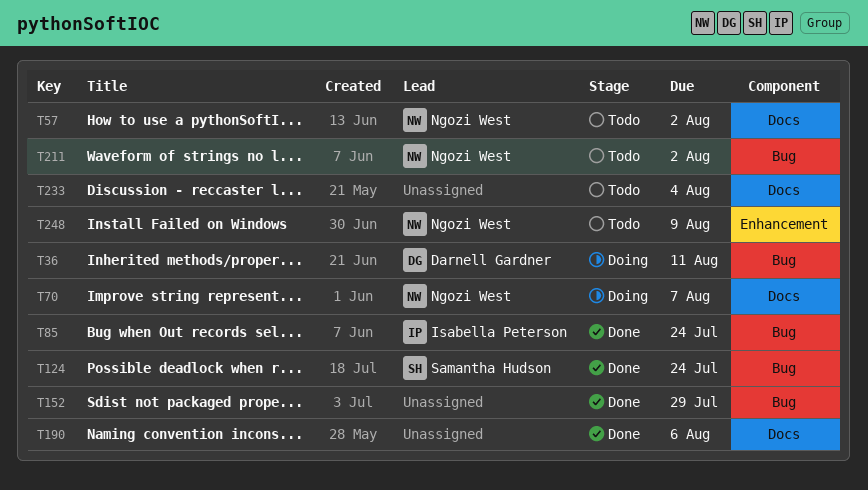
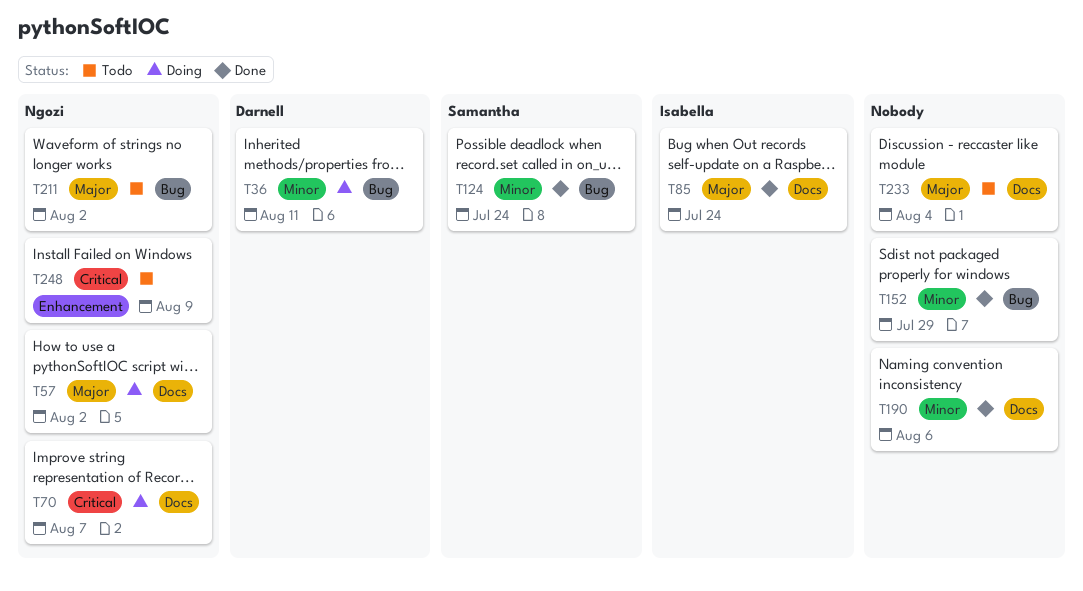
T57, status: Todo -> Doing
T85, label: Bug -> Docs

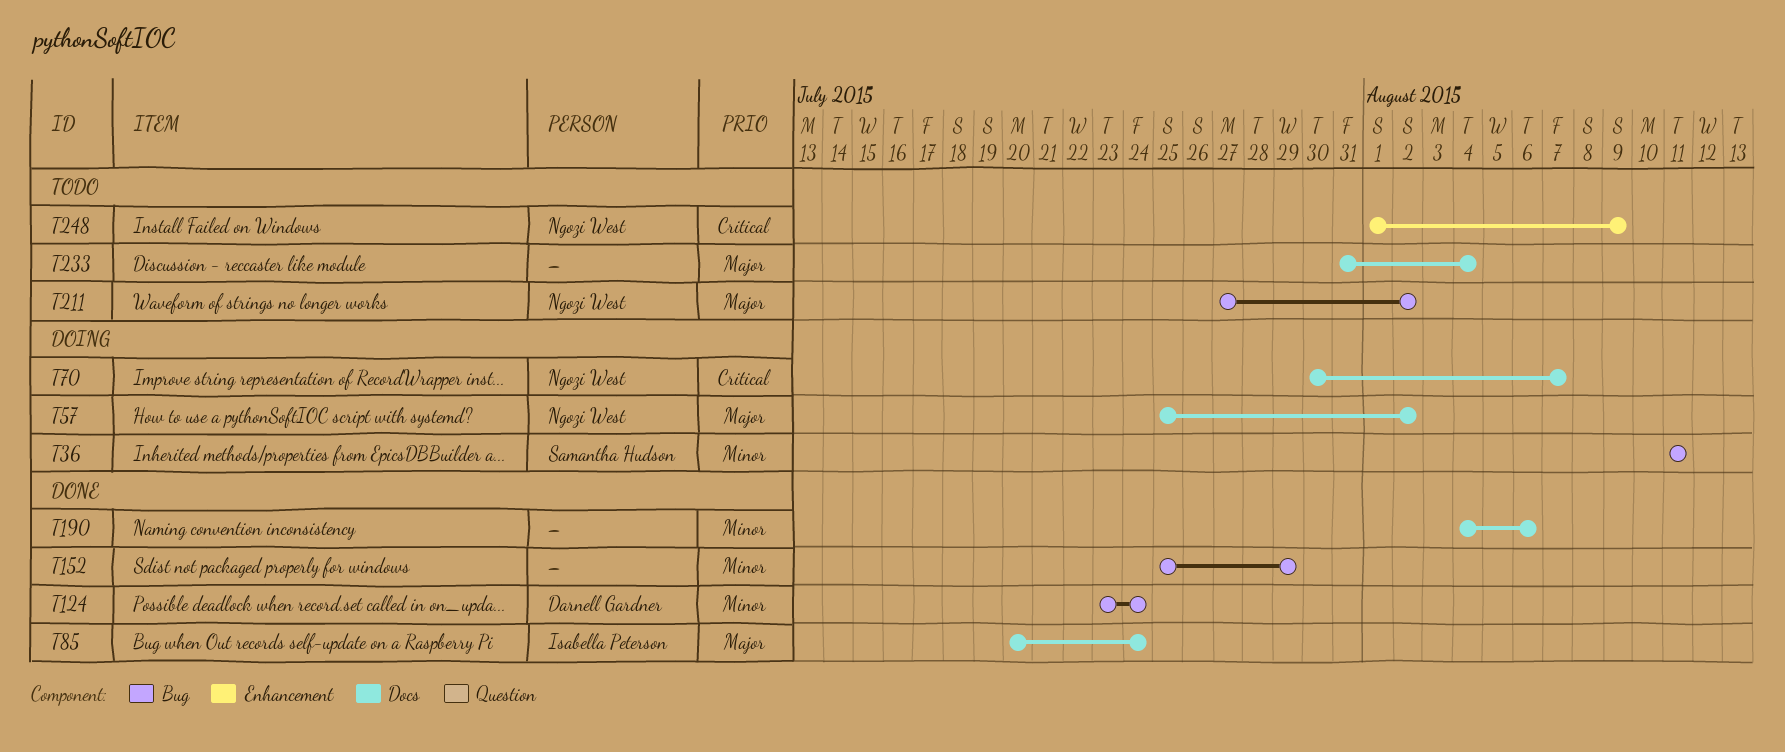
T36, owner: Darnell Gardner -> Samantha Hudson
T124, owner: Samantha Hudson -> Darnell Gardner

